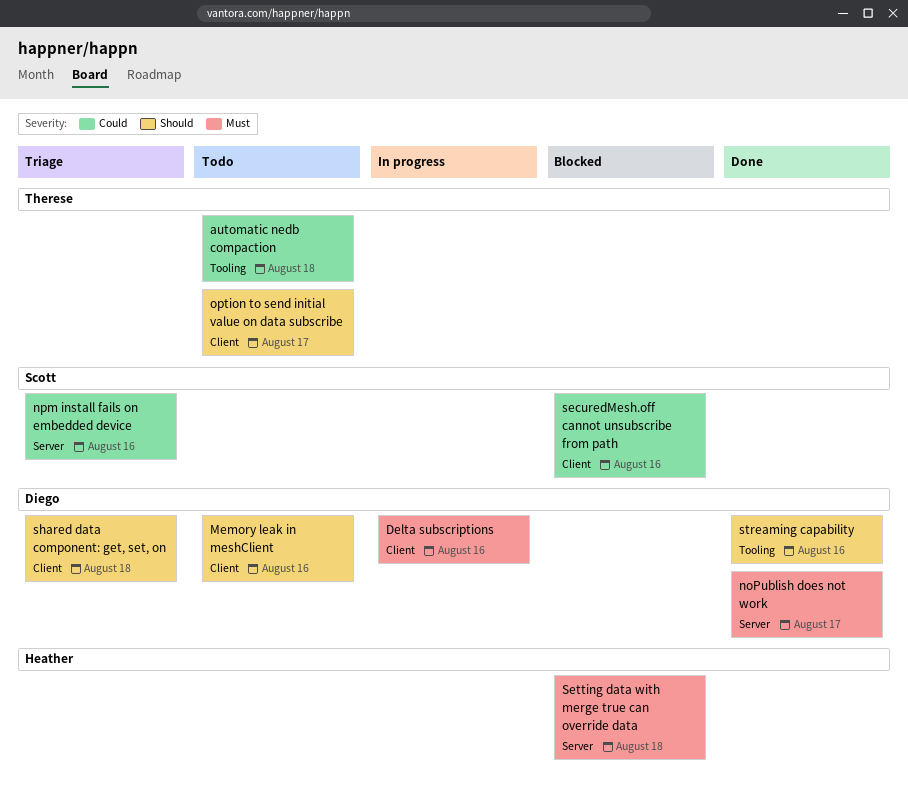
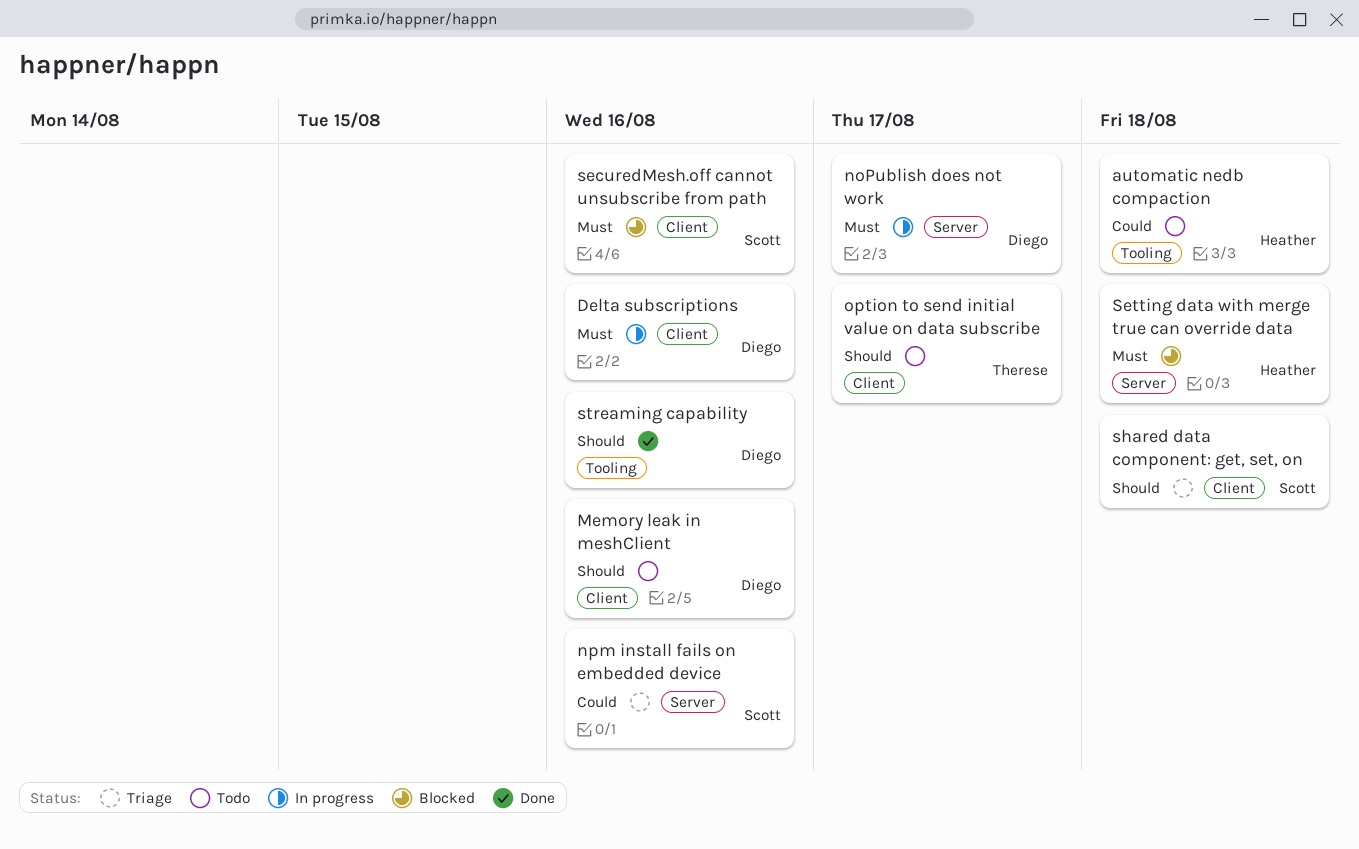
automatic nedb compaction, owner: Therese -> Heather
noPublish does not work, status: Done -> In progress
securedMesh.off cannot unsubscribe from path, priority: Could -> Must
shared data component: get, set, on, owner: Diego -> Scott

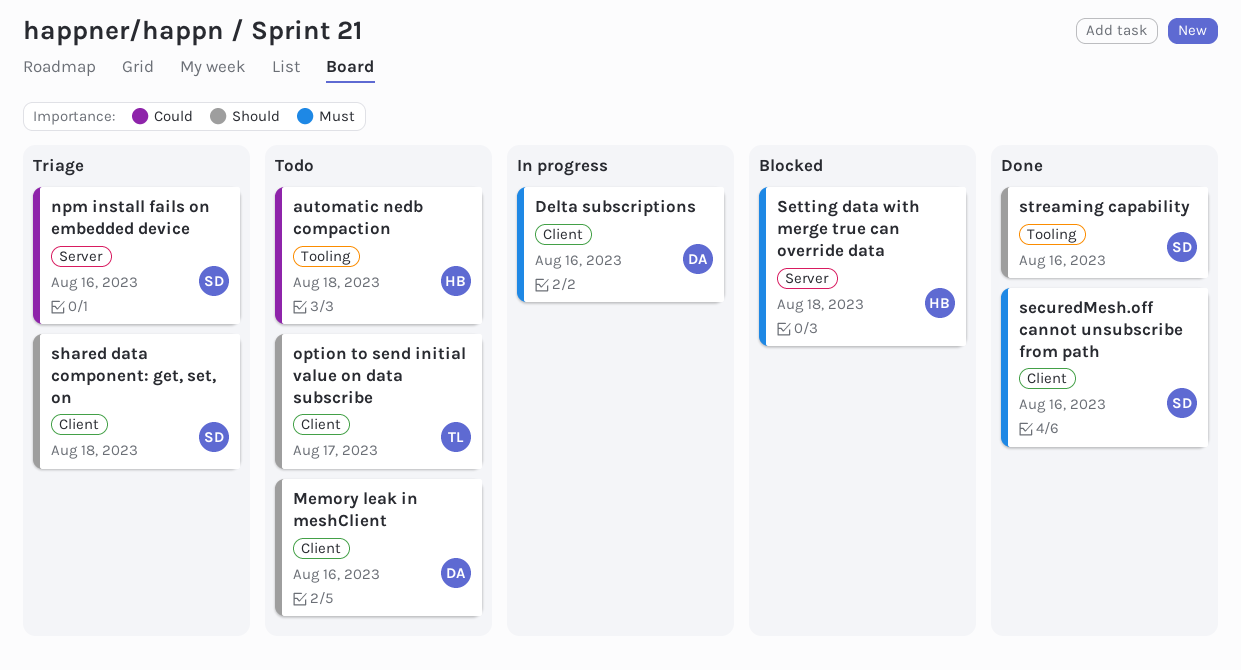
noPublish does not work: present -> none
securedMesh.off cannot unsubscribe from path, status: Blocked -> Done
streaming capability, owner: Diego -> Scott

